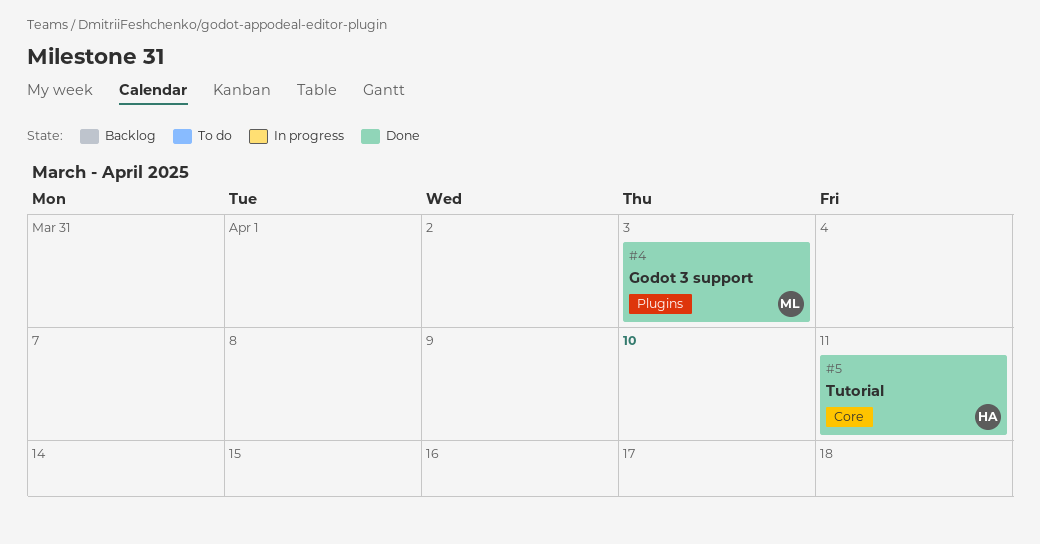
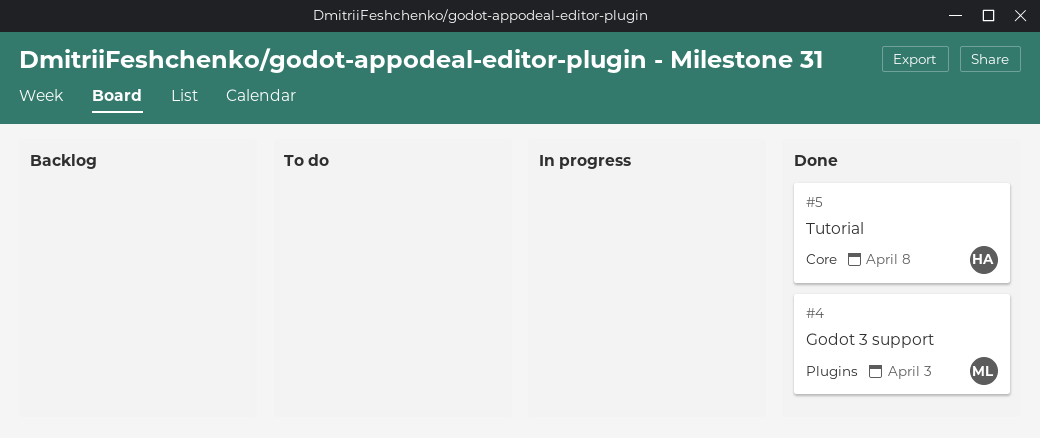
#5, due: Apr 11 -> Apr 8

